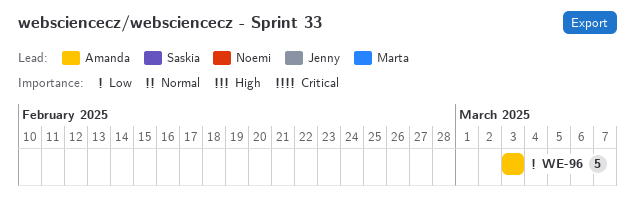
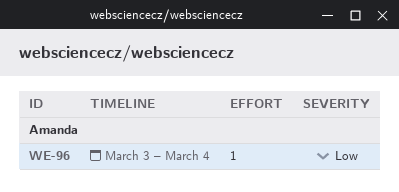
WE-96, estimate: 5 -> 1
WE-96, due: Mar 3 -> Mar 4

